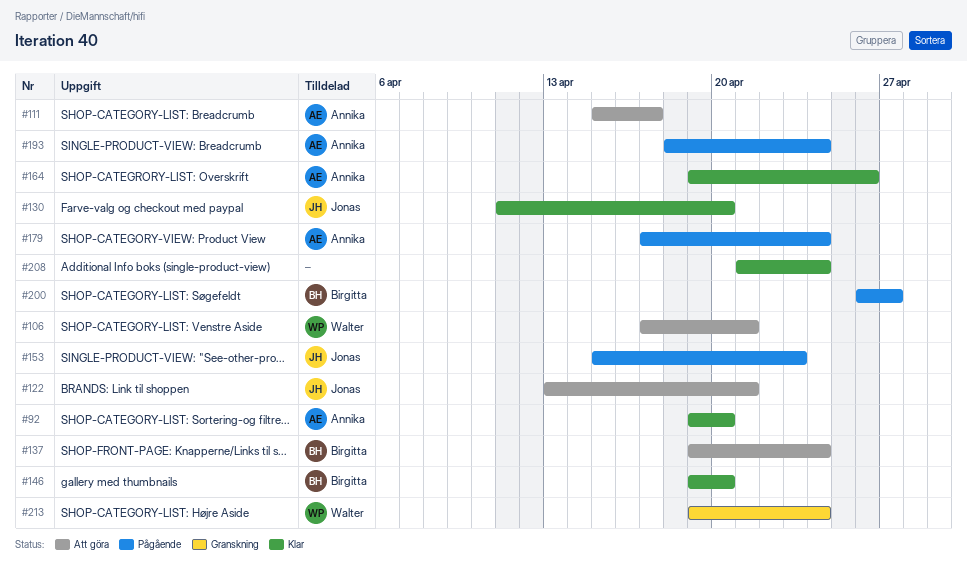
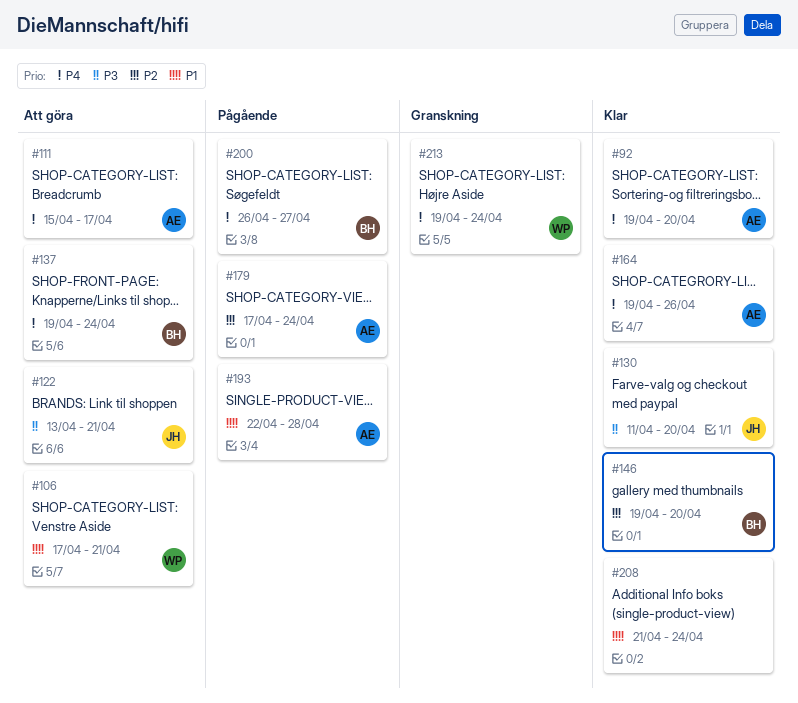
#153: present -> none
#193, start: Apr 18 -> Apr 22
#193, due: Apr 24 -> Apr 28

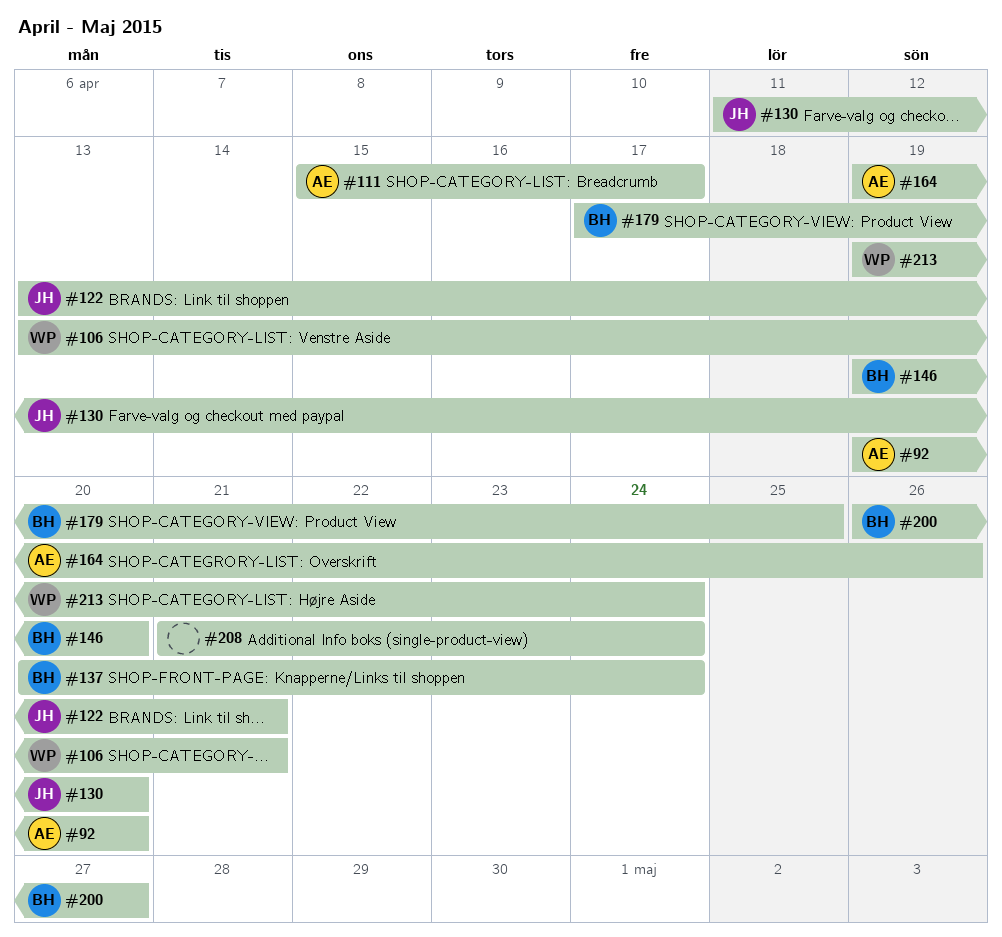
#106, start: Apr 17 -> Apr 13
#137, start: Apr 19 -> Apr 20
#179, owner: AE -> BH
#179, due: Apr 24 -> Apr 25
#193: present -> none

